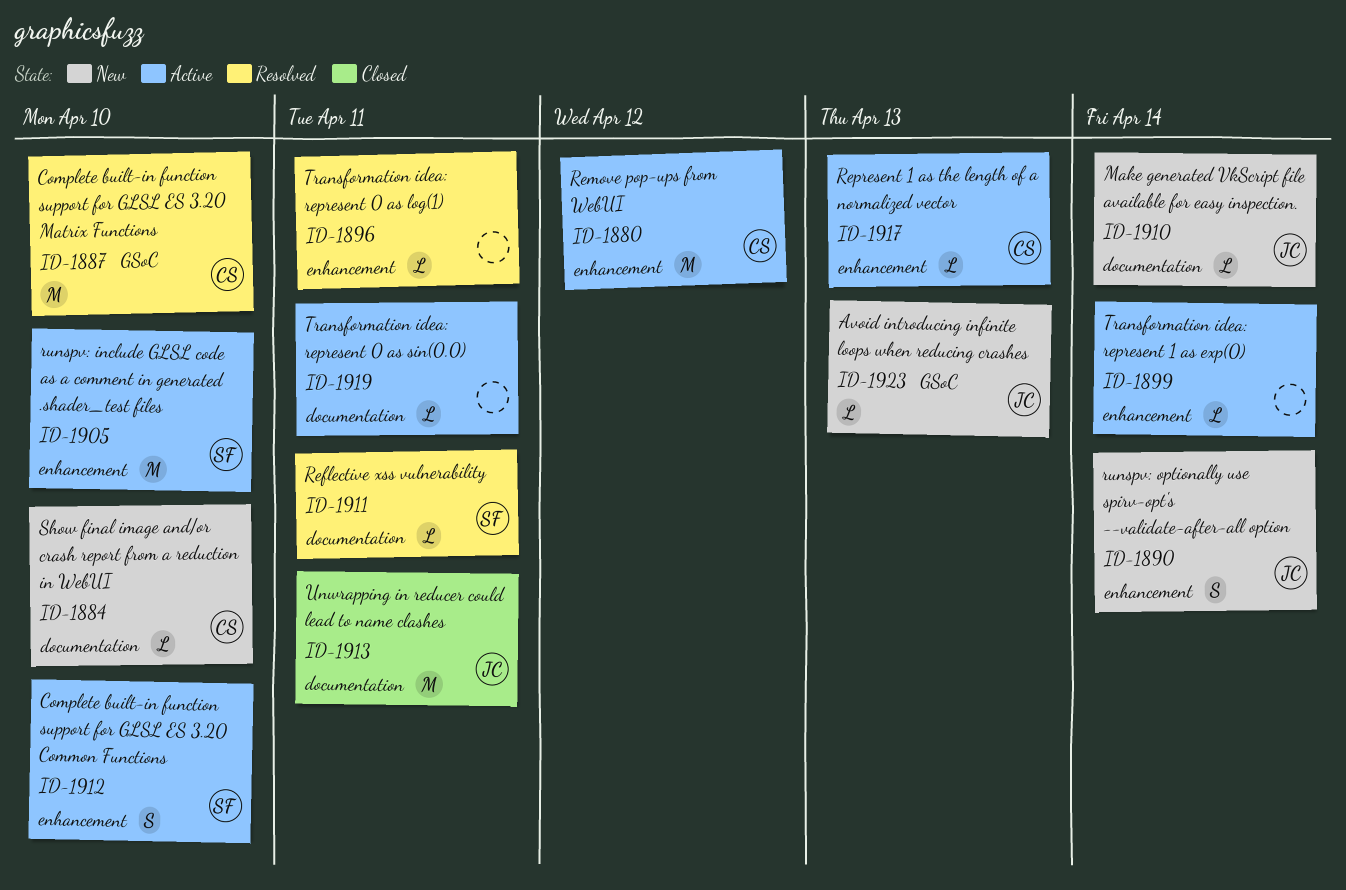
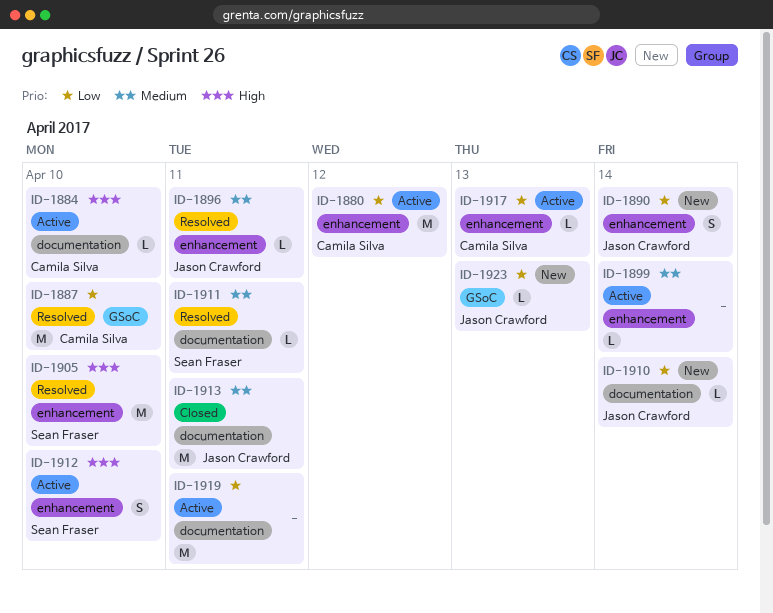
ID-1884, status: New -> Active
ID-1896, owner: none -> Jason Crawford
ID-1905, status: Active -> Resolved
ID-1919, estimate: L -> M

